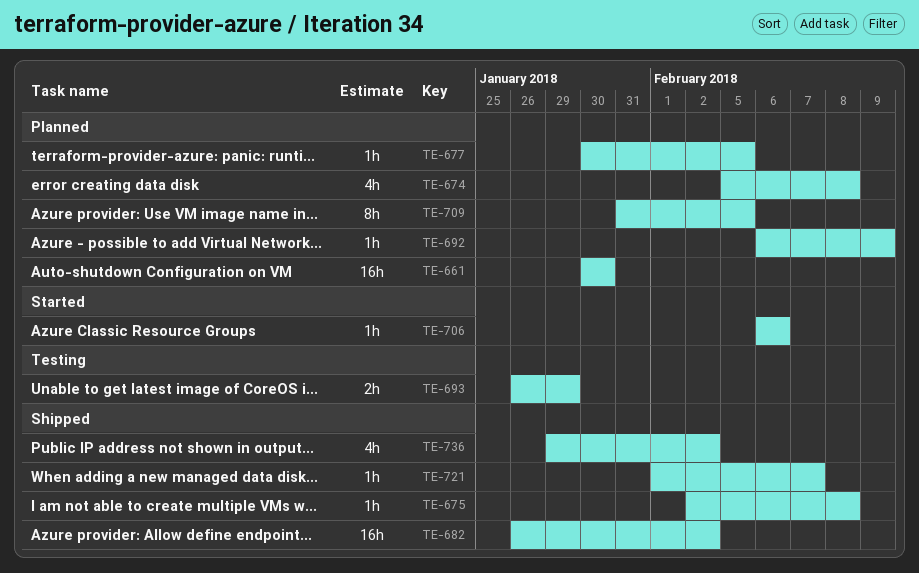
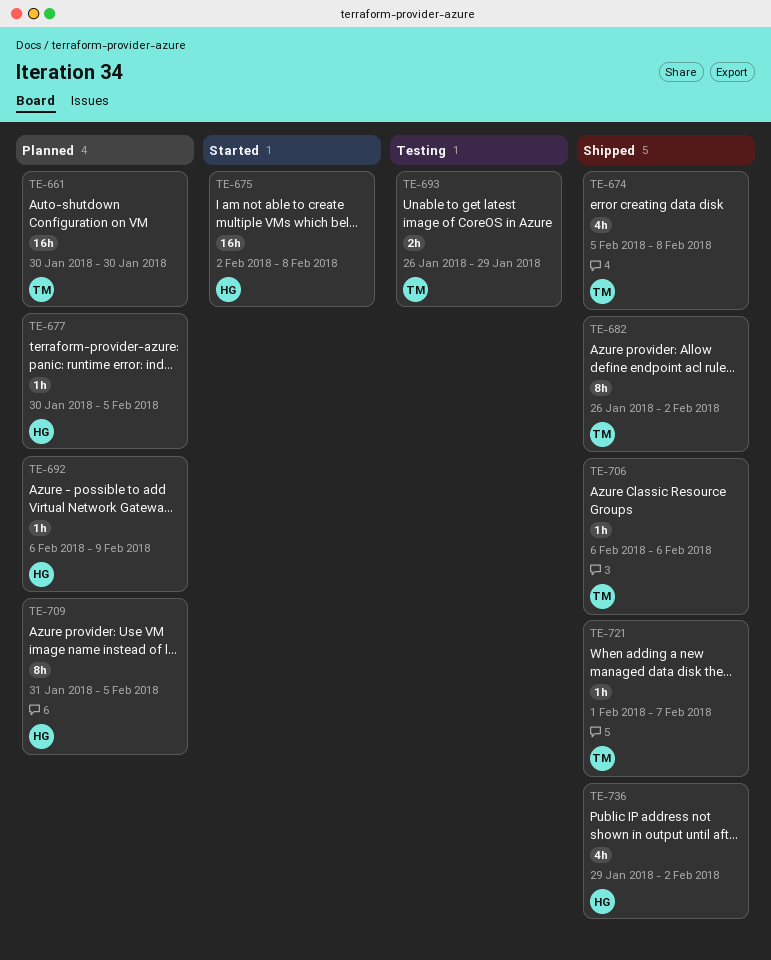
TE-674, status: Planned -> Shipped
TE-675, status: Shipped -> Started
TE-675, estimate: 1h -> 16h
TE-682, estimate: 16h -> 8h
TE-706, status: Started -> Shipped

